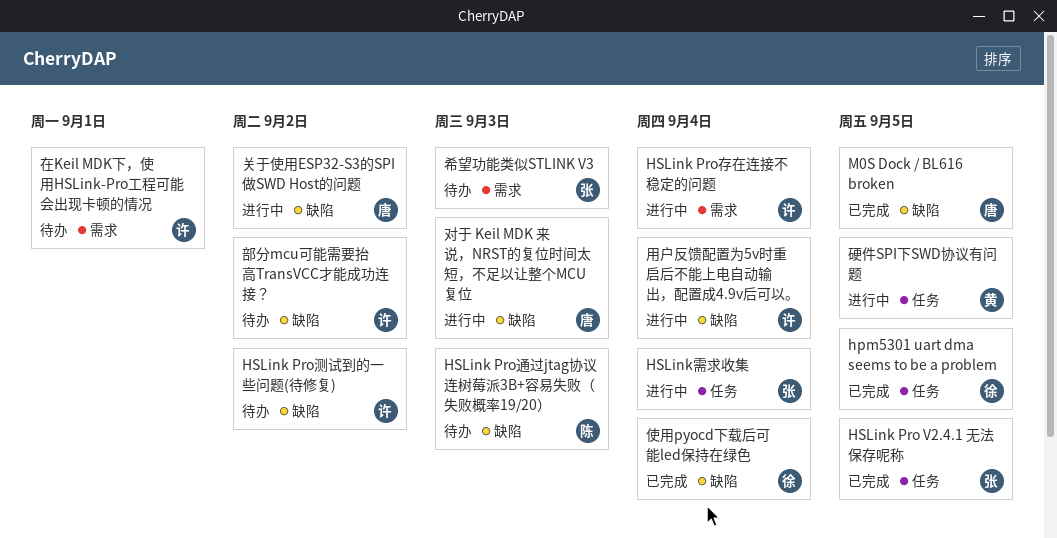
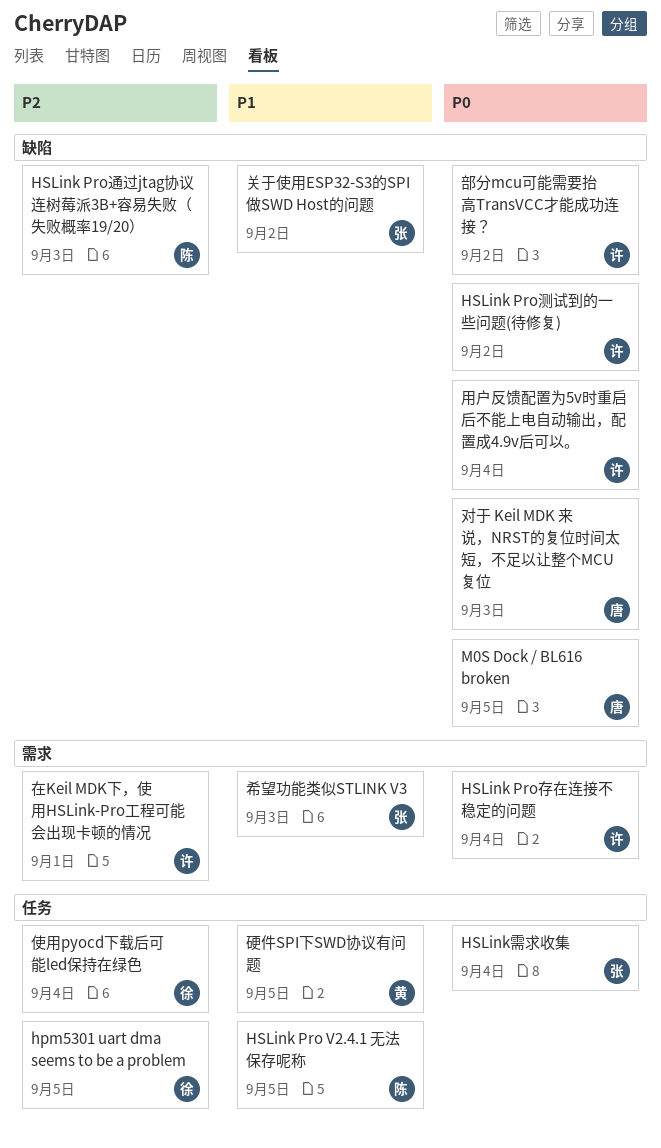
HSLink Pro V2.4.1 无法保存呢称, owner: 张 -> 陈
使用pyocd下载后可能led保持在绿色, label: 缺陷 -> 任务
关于使用ESP32-S3的SPI做SWD Host的问题, owner: 唐 -> 张

